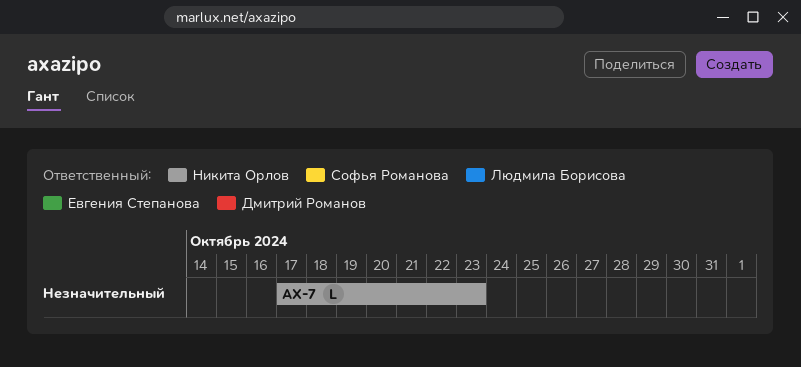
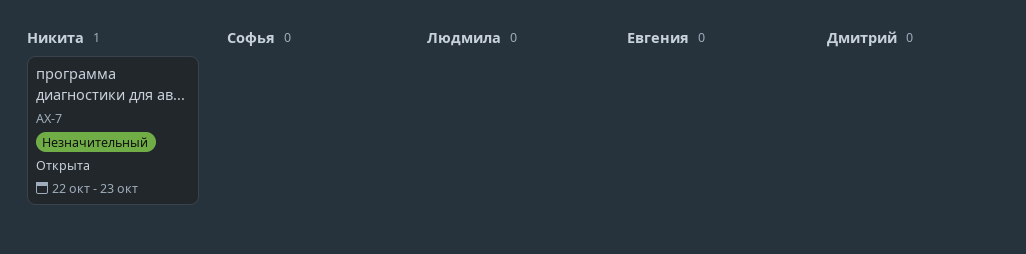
AX-7, start: Oct 17 -> Oct 22

